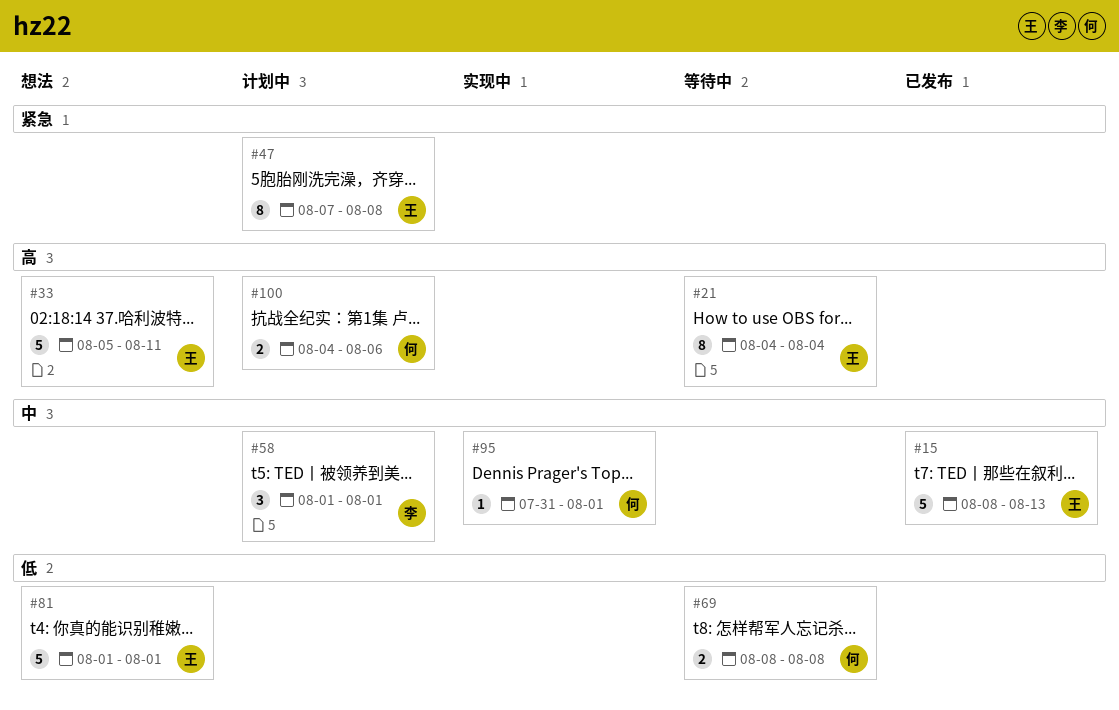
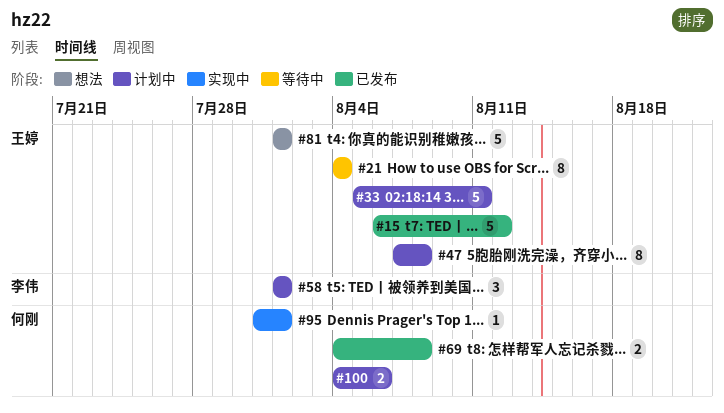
#15, start: Aug 8 -> Aug 6
#15, due: Aug 13 -> Aug 12
#33, status: 想法 -> 计划中
#69, status: 等待中 -> 已发布
#69, start: Aug 8 -> Aug 4

